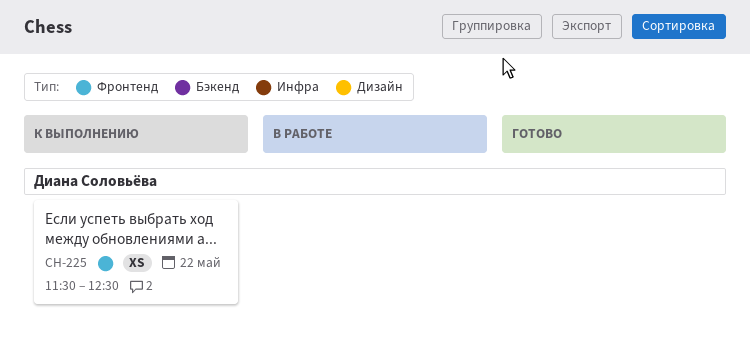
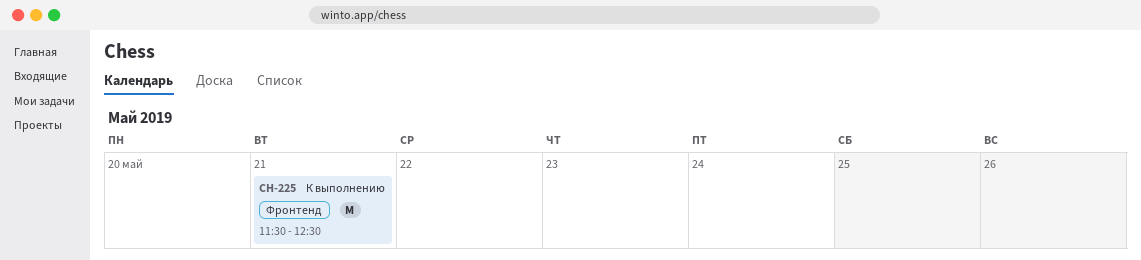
CH-225, estimate: XS -> M
CH-225, day: May 22 -> May 21

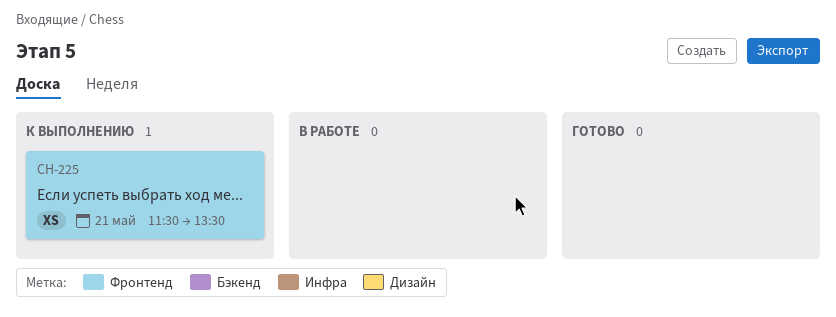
CH-225, estimate: M -> XS
CH-225, ends: 12:30 -> 13:30

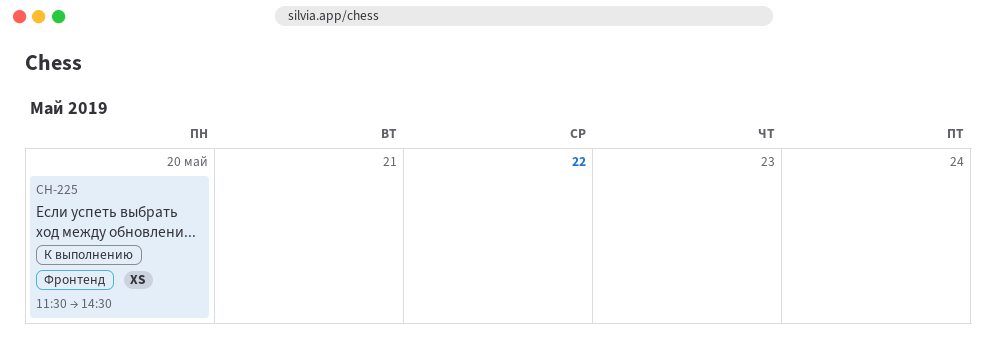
CH-225, day: May 21 -> May 20
CH-225, ends: 13:30 -> 14:30

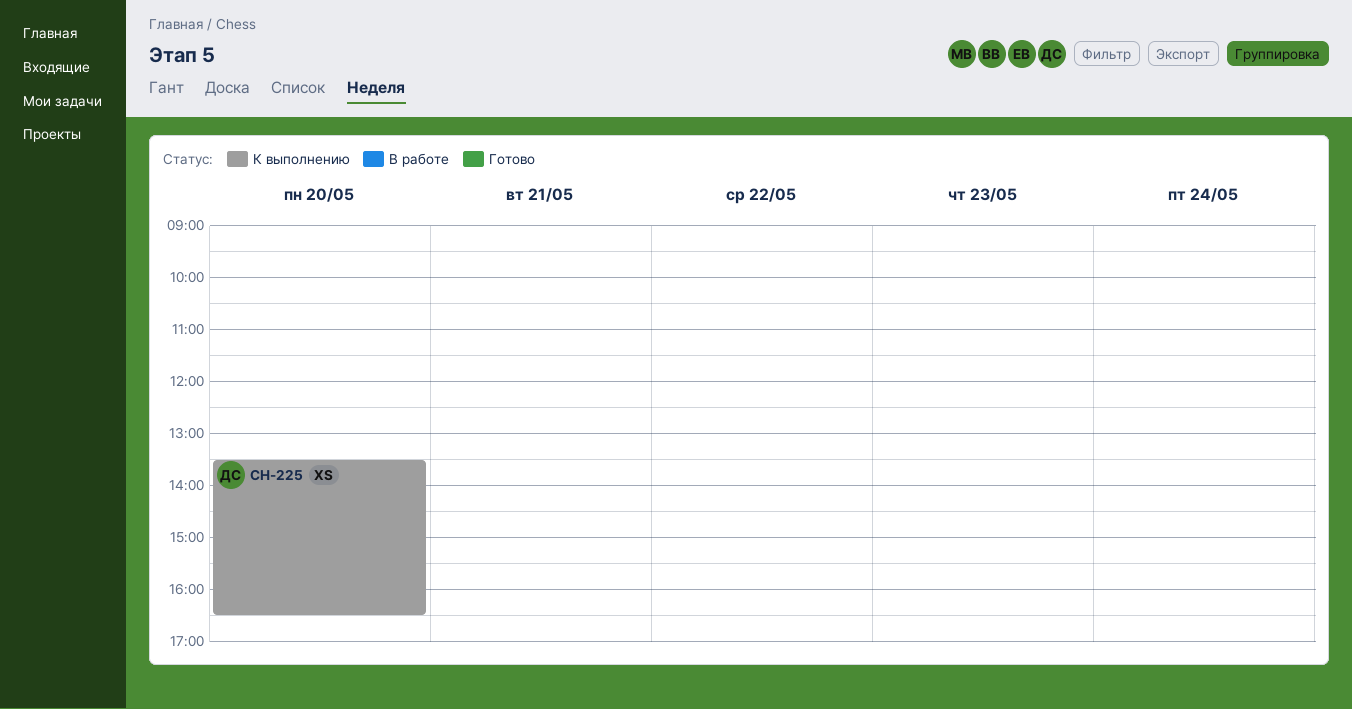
CH-225, begins: 11:30 -> 13:30
CH-225, ends: 14:30 -> 16:30

